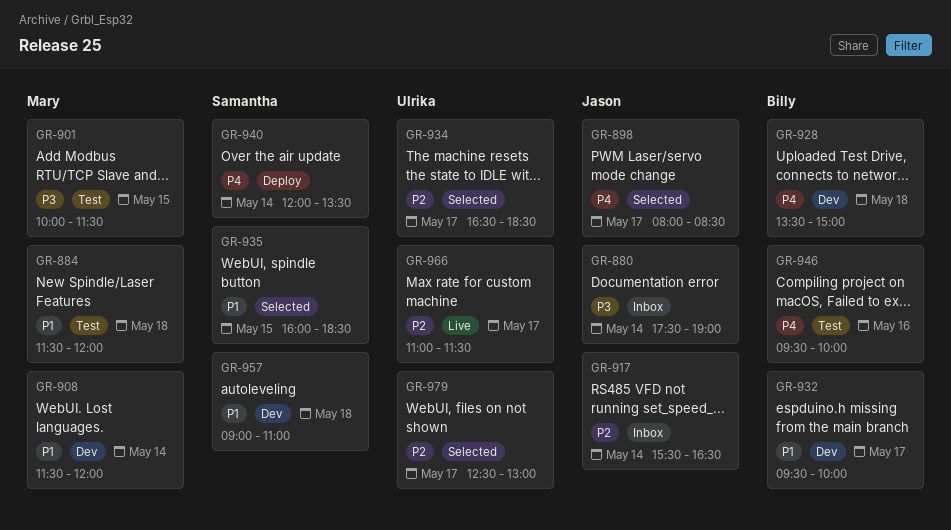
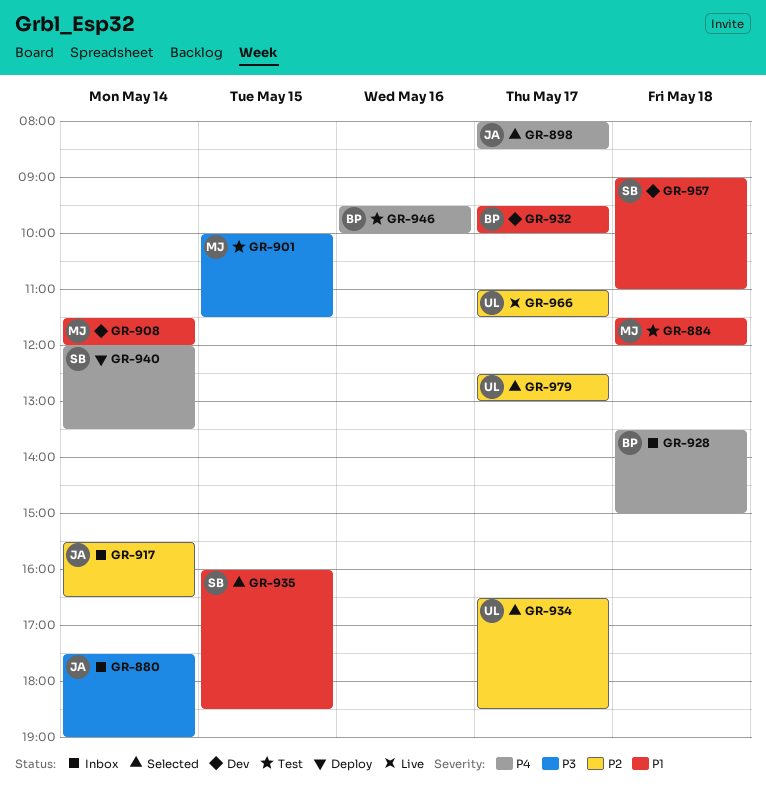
GR-928, status: Dev -> Inbox

